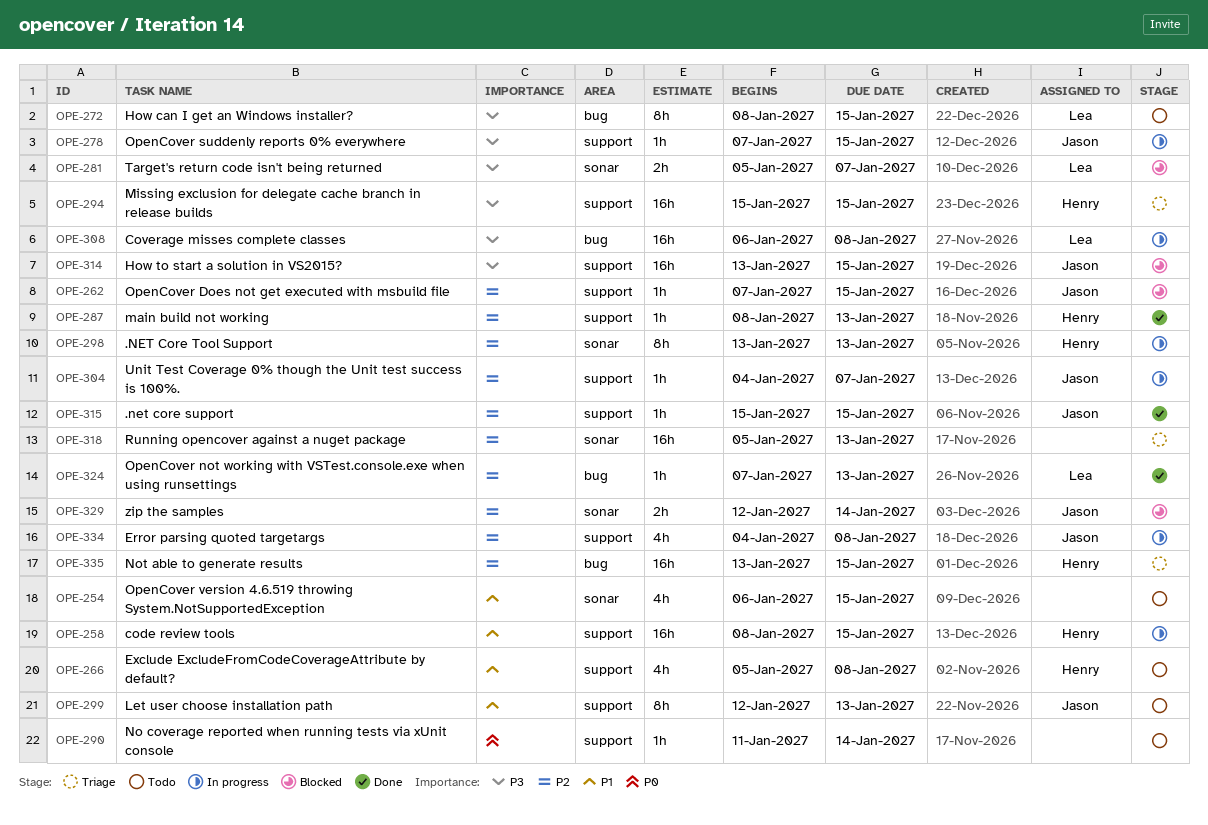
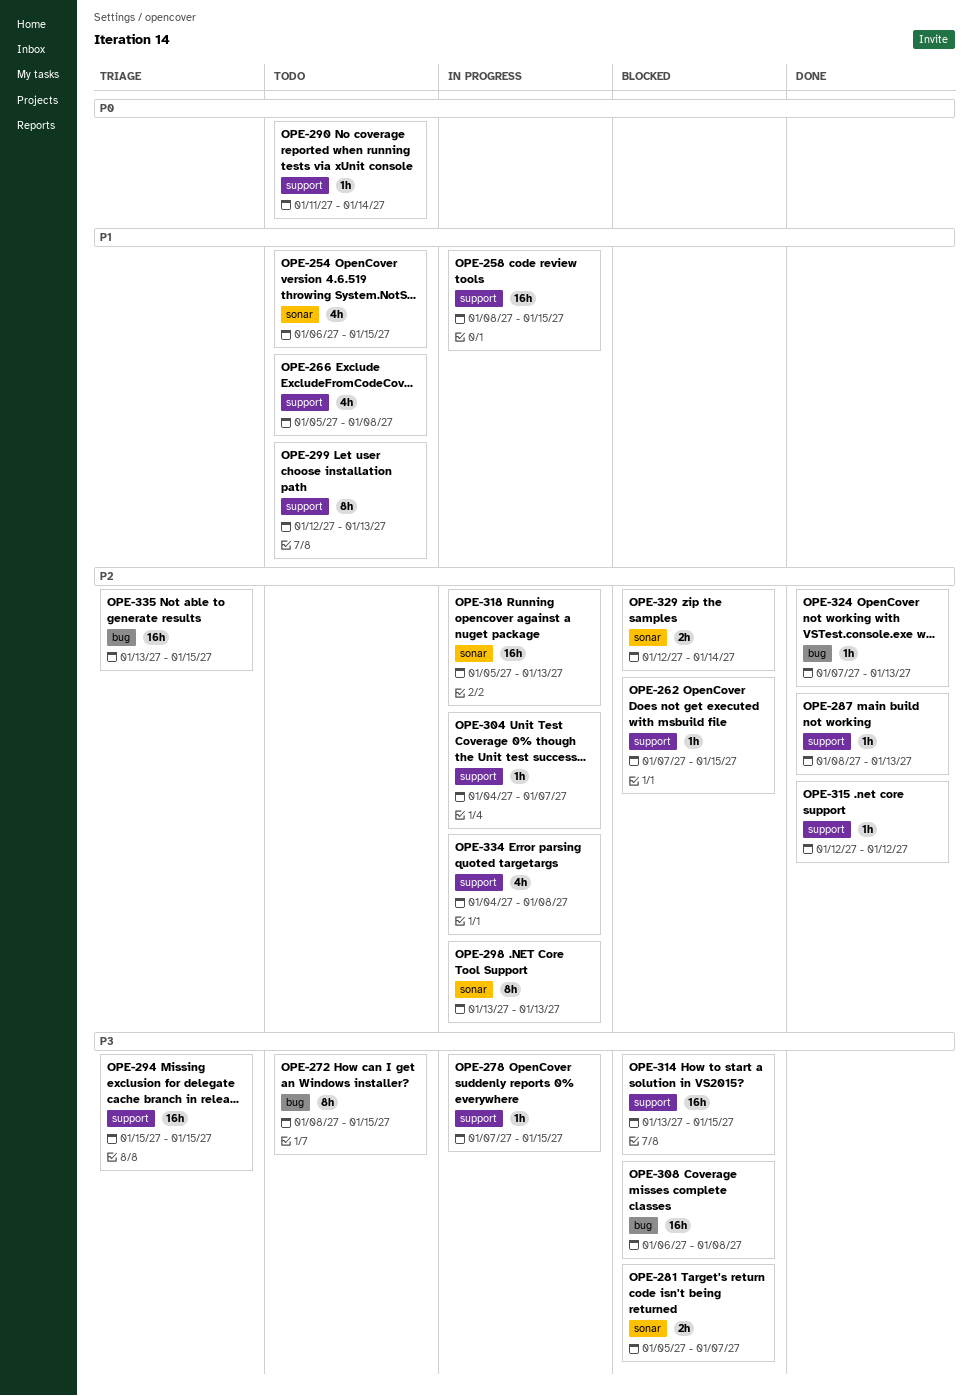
OPE-308, status: In progress -> Blocked
OPE-315, start: Jan 15 -> Jan 12
OPE-315, due: Jan 15 -> Jan 12
OPE-318, status: Triage -> In progress

